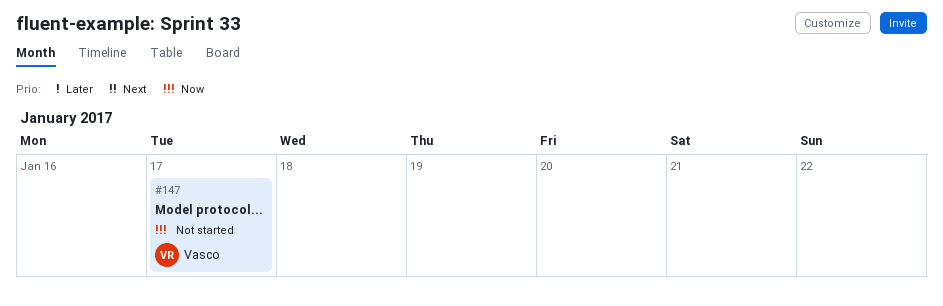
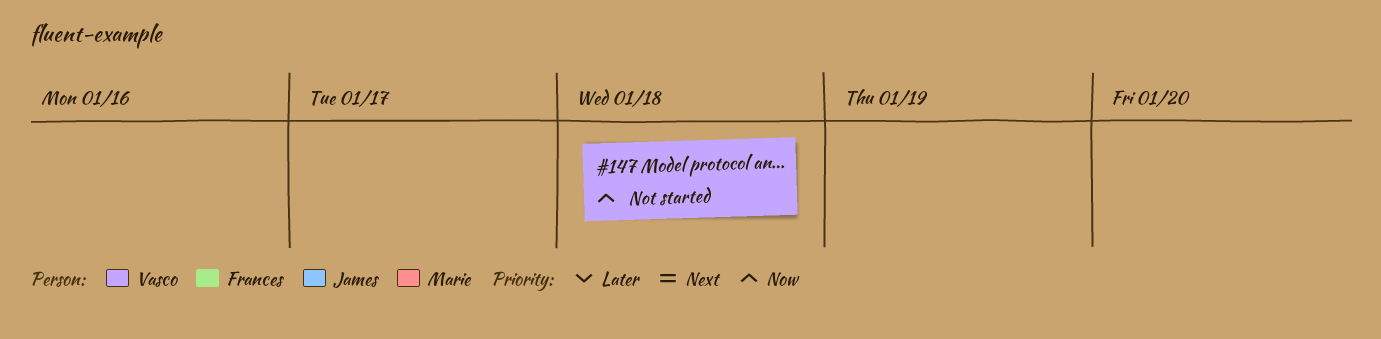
#147, due: Jan 17 -> Jan 18

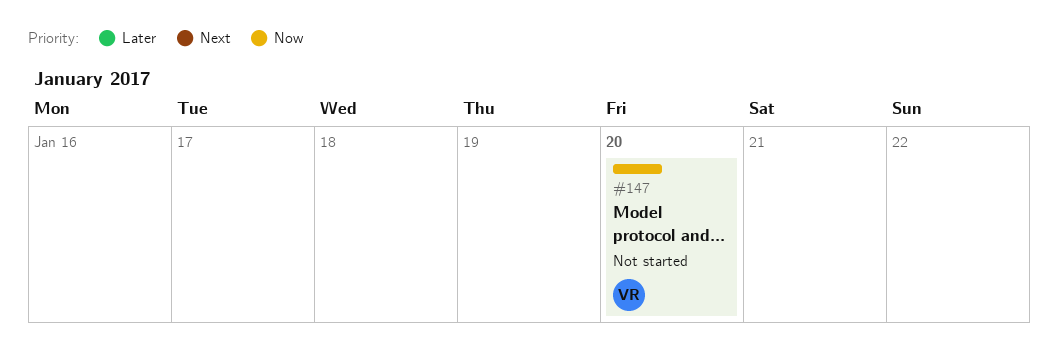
#147, due: Jan 18 -> Jan 20

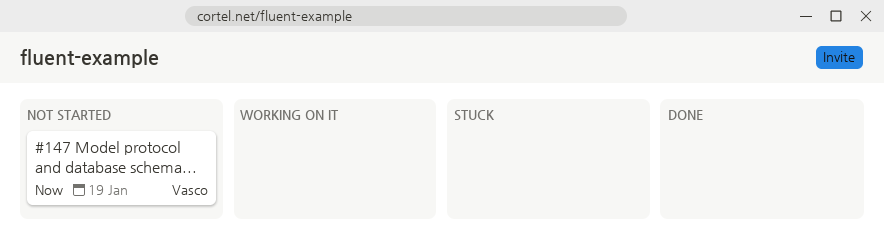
#147, due: Jan 20 -> Jan 19

